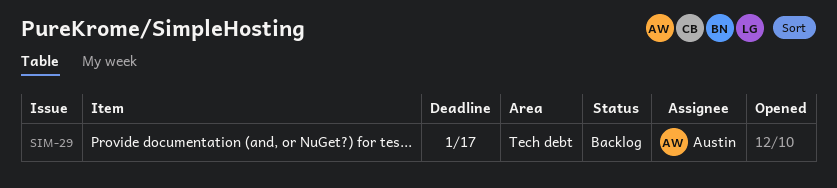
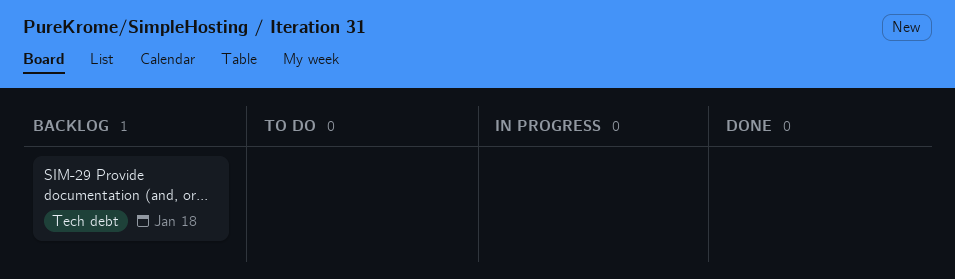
SIM-29, due: Jan 17 -> Jan 18

